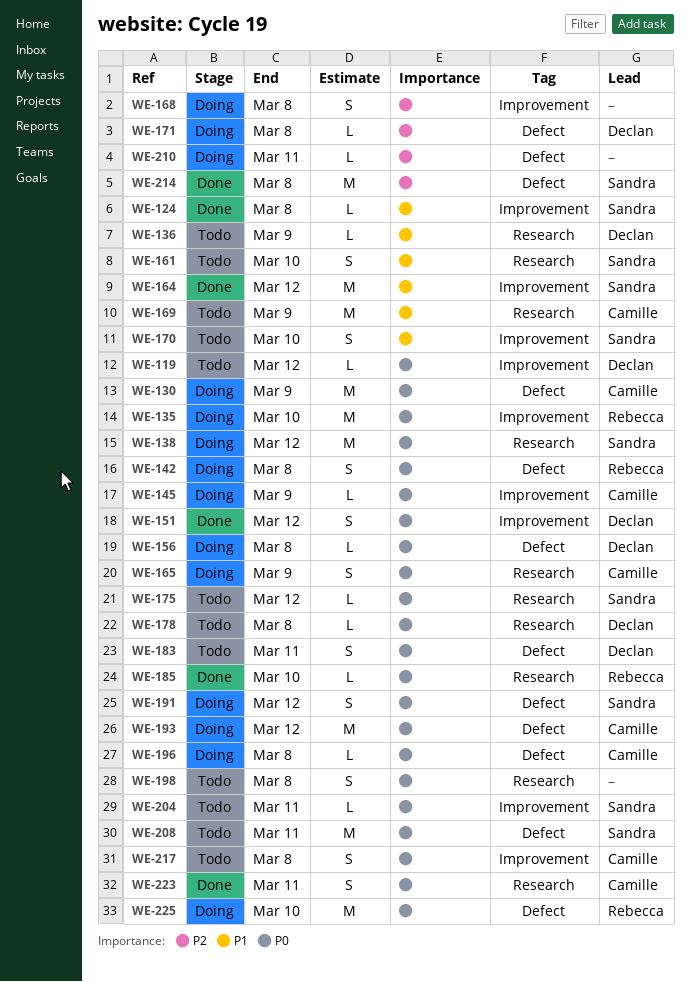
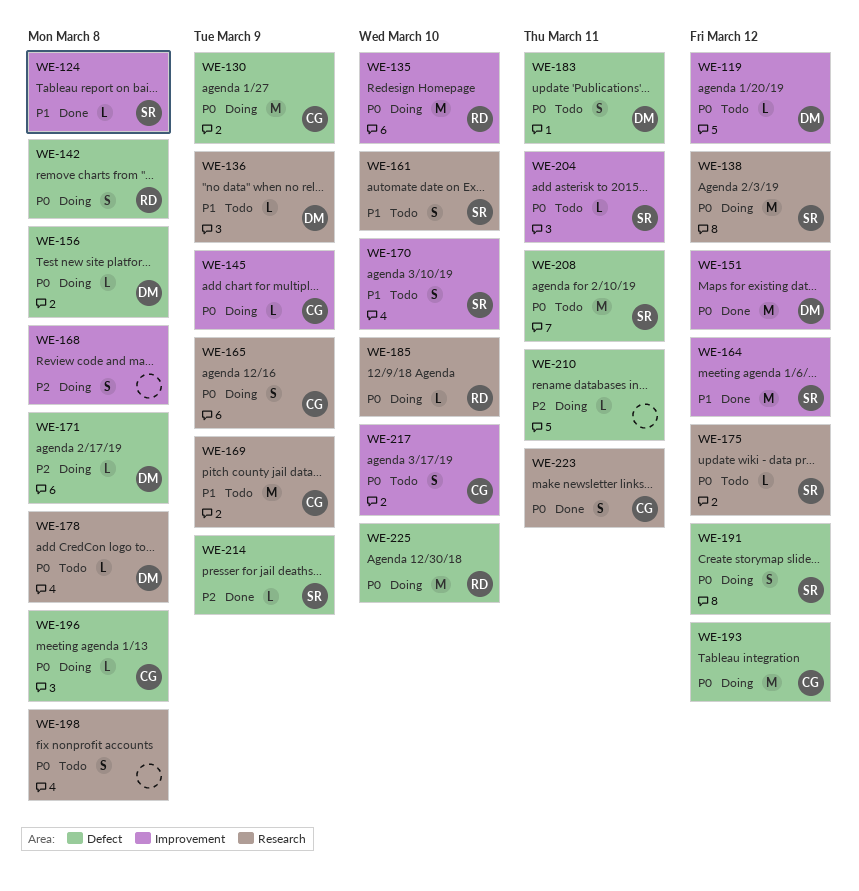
WE-151, estimate: S -> M
WE-185, status: Done -> Doing
WE-214, estimate: M -> L
WE-214, due: Mar 8 -> Mar 9
WE-217, due: Mar 8 -> Mar 10

